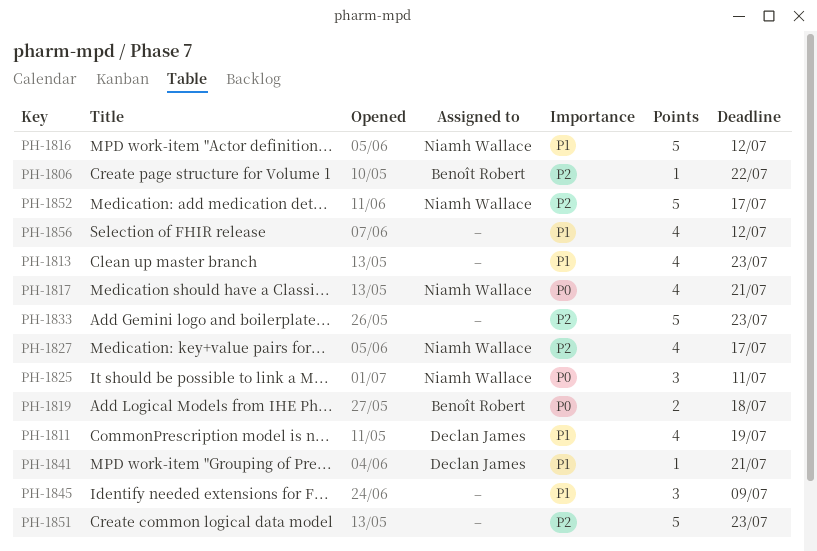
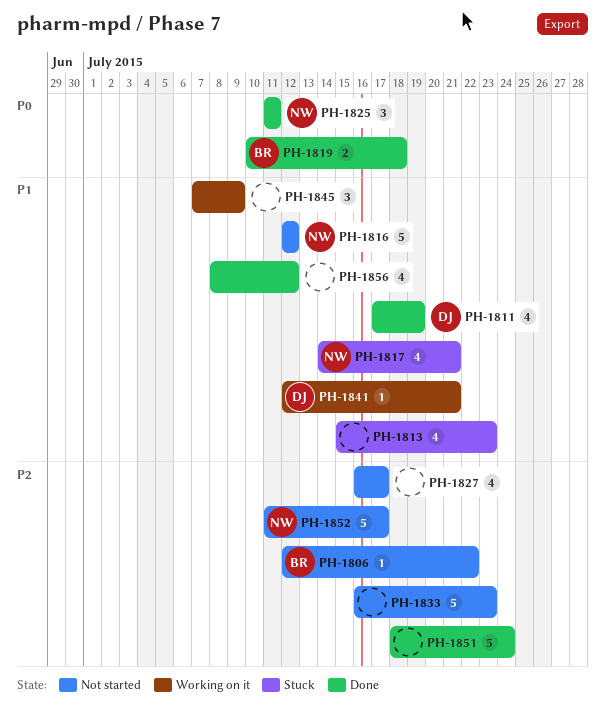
PH-1817, priority: P0 -> P1
PH-1827, owner: Niamh Wallace -> none
PH-1851, due: Jul 23 -> Jul 24

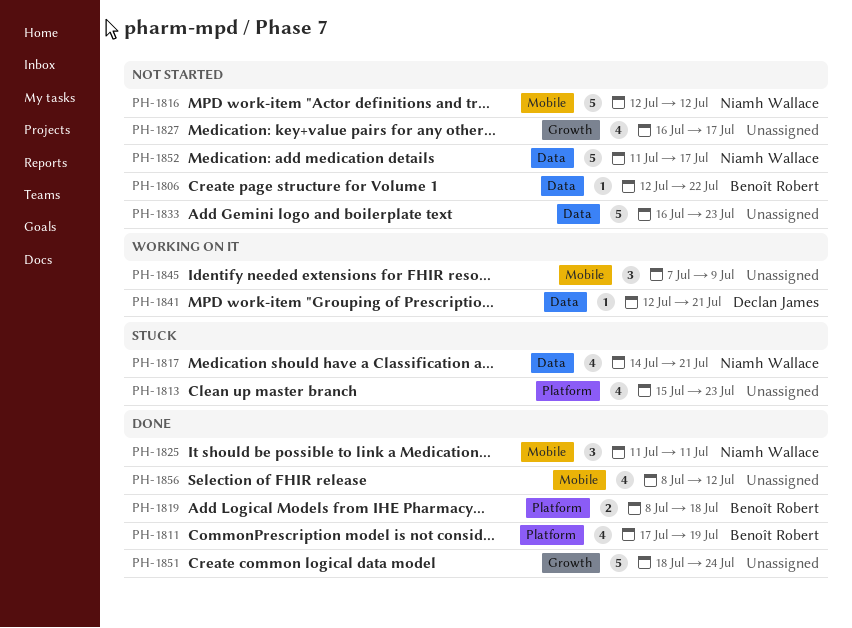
PH-1811, owner: Declan James -> Benoît Robert
PH-1819, start: Jul 10 -> Jul 8

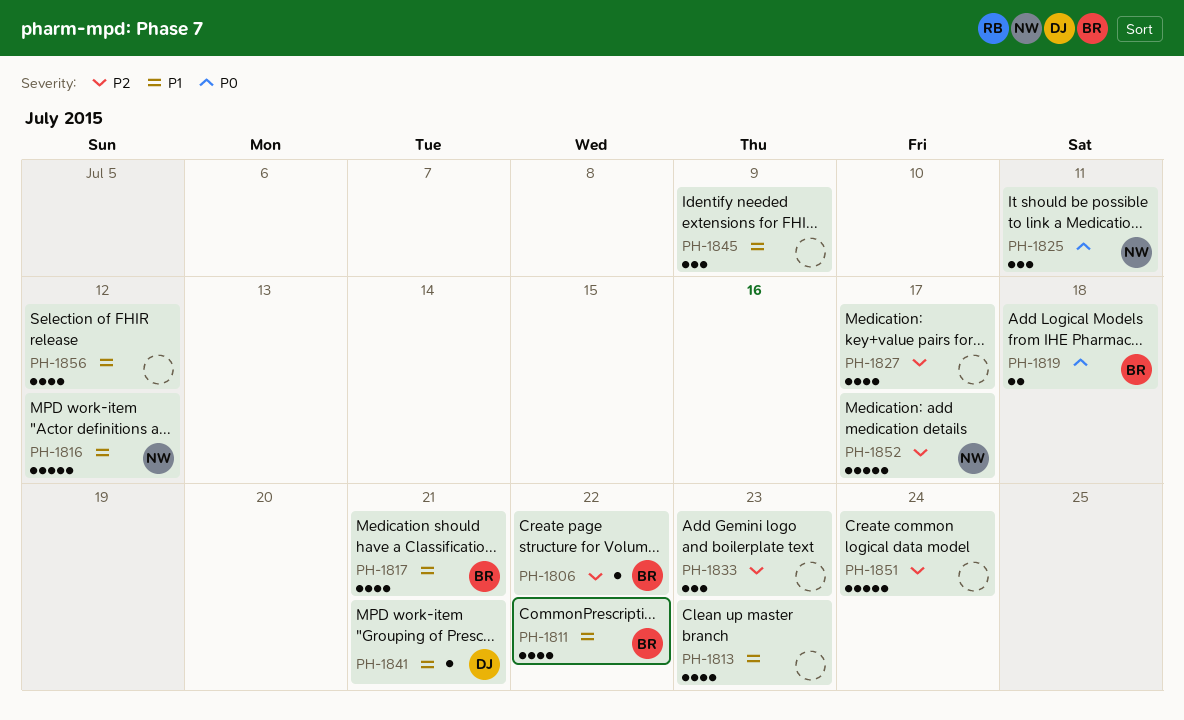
PH-1811, due: Jul 19 -> Jul 22
PH-1817, owner: Niamh Wallace -> Benoît Robert
PH-1833, estimate: 5 -> 3

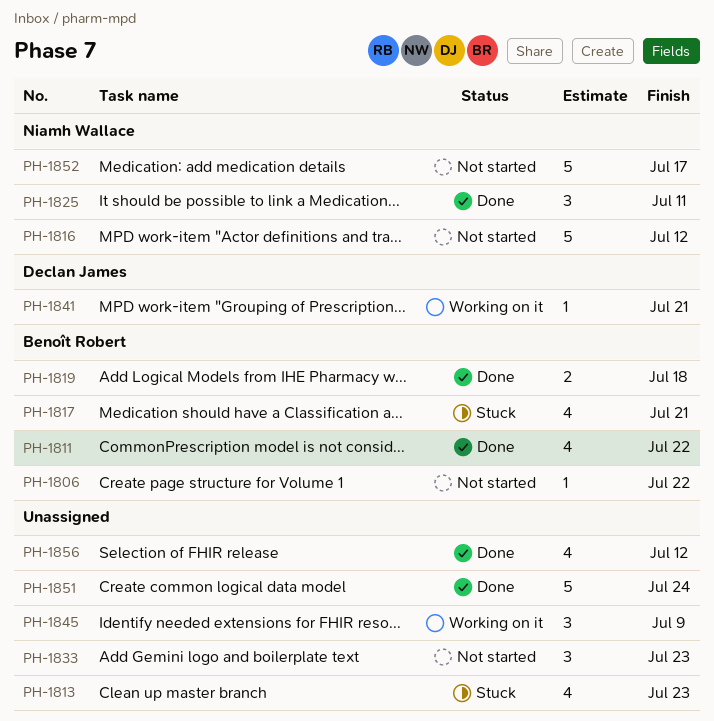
PH-1827: present -> none

